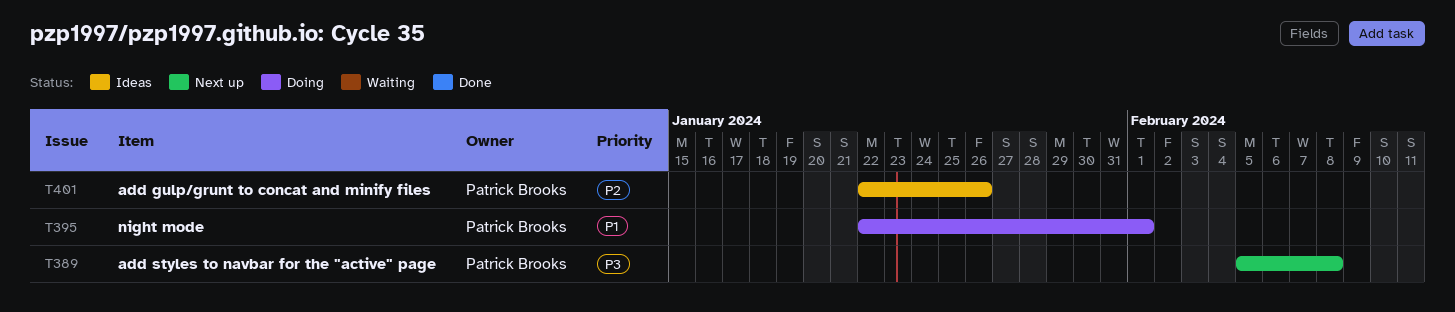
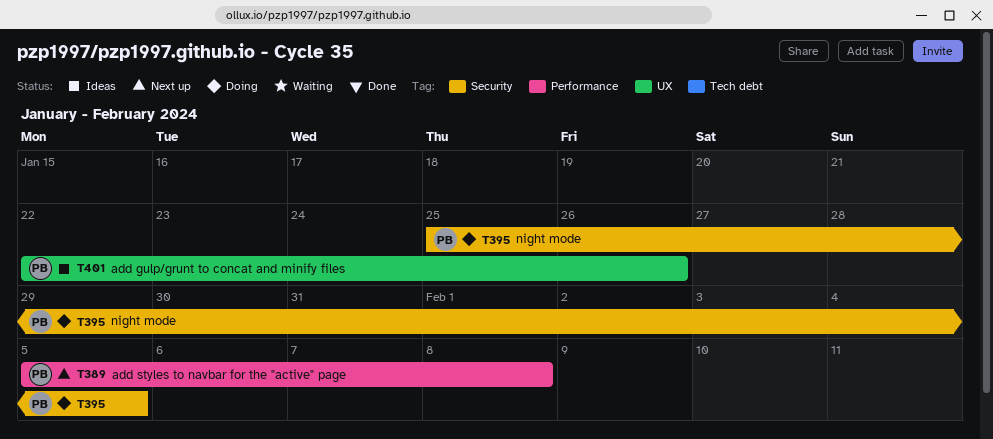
T395, start: Jan 22 -> Jan 25
T395, due: Feb 1 -> Feb 5

